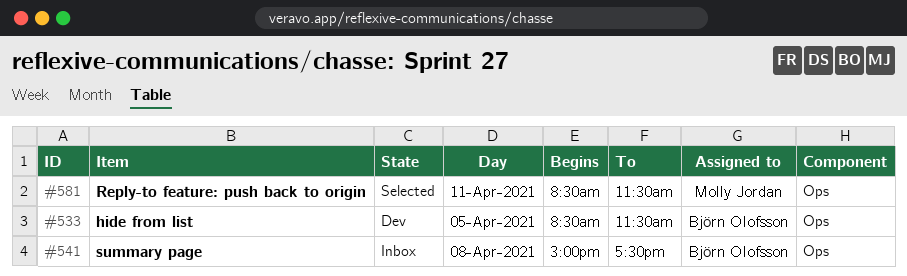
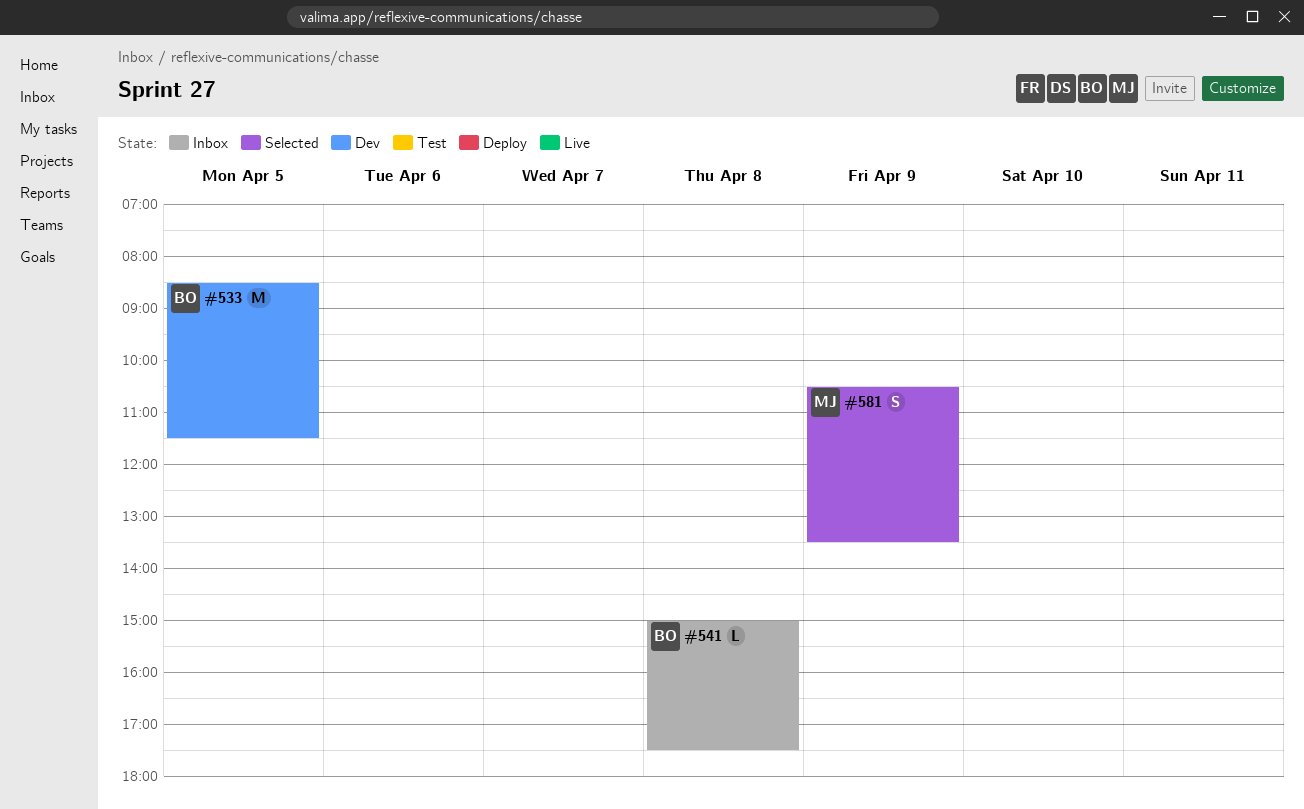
#581, day: Apr 11 -> Apr 9
#581, begins: 08:30 -> 10:30
#581, ends: 11:30 -> 13:30

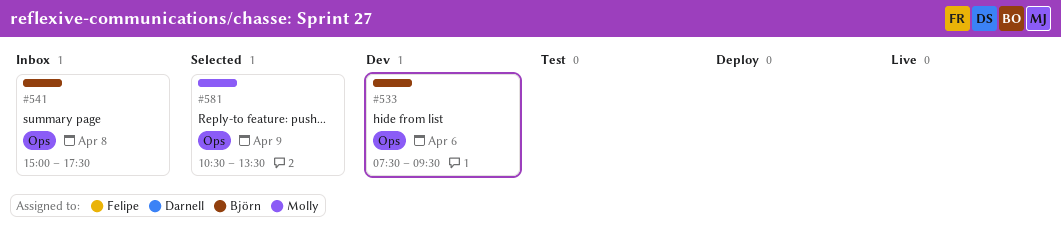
#533, day: Apr 5 -> Apr 6
#533, begins: 08:30 -> 07:30
#533, ends: 11:30 -> 09:30

